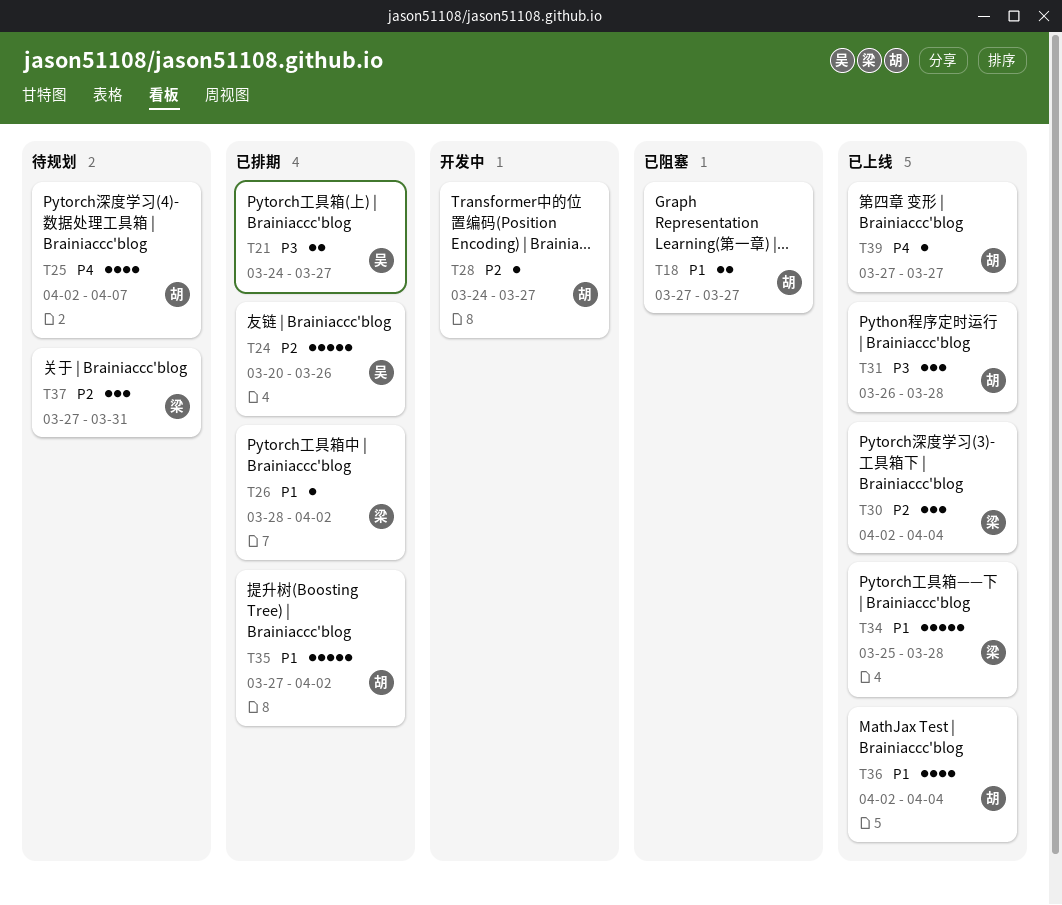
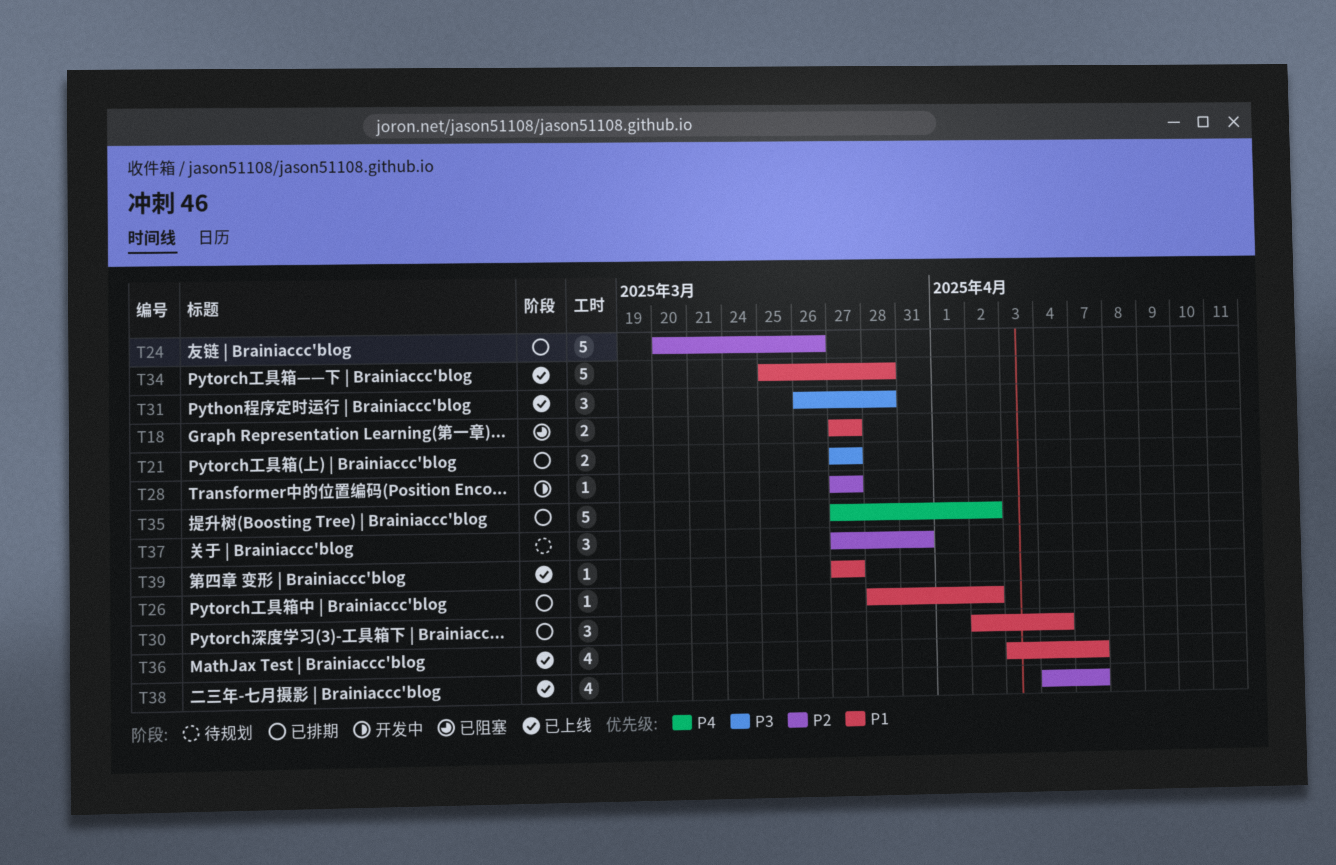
T21, start: Mar 24 -> Mar 27
T25: present -> none
T28, start: Mar 24 -> Mar 27
T30, status: 已上线 -> 已排期
T30, priority: P2 -> P1
T35, priority: P1 -> P4
T36, start: Apr 2 -> Apr 3
T36, due: Apr 4 -> Apr 7
T38: none -> present
T39, priority: P4 -> P1

